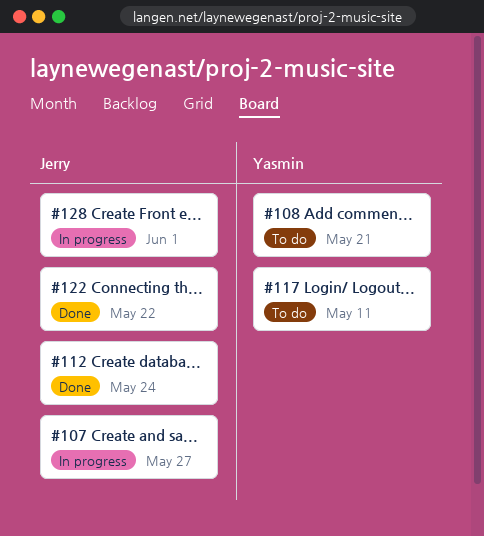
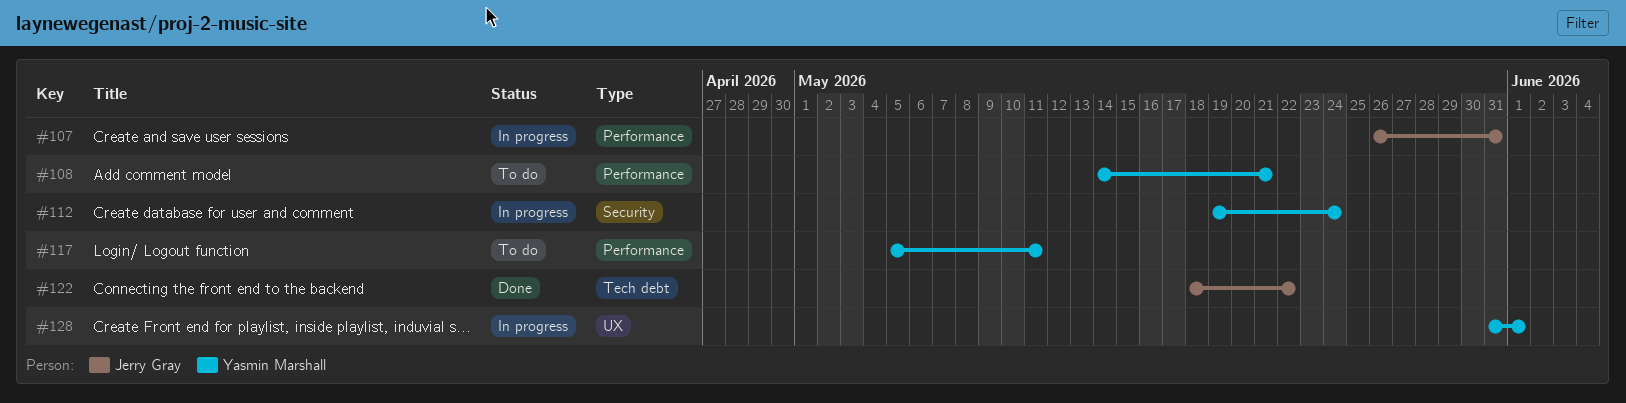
#107, due: May 27 -> May 31
#112, status: Done -> In progress
#112, owner: Jerry Gray -> Yasmin Marshall
#128, owner: Jerry Gray -> Yasmin Marshall

